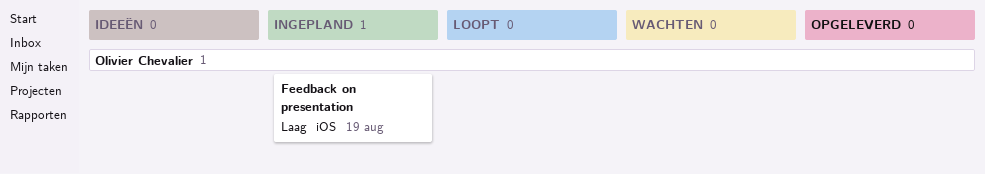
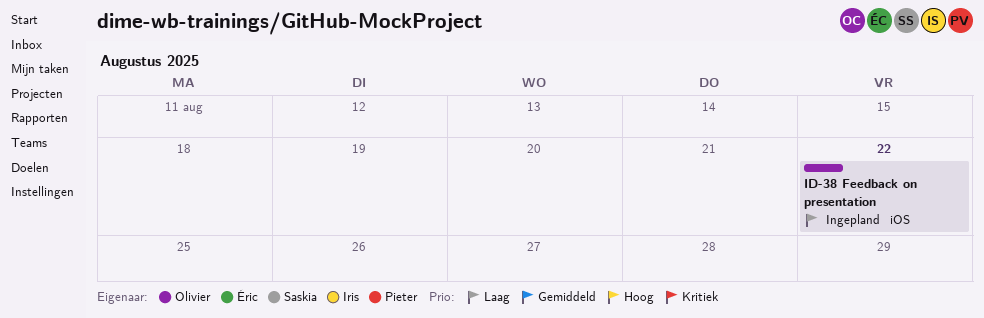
Feedback on presentation, due: Aug 19 -> Aug 22

